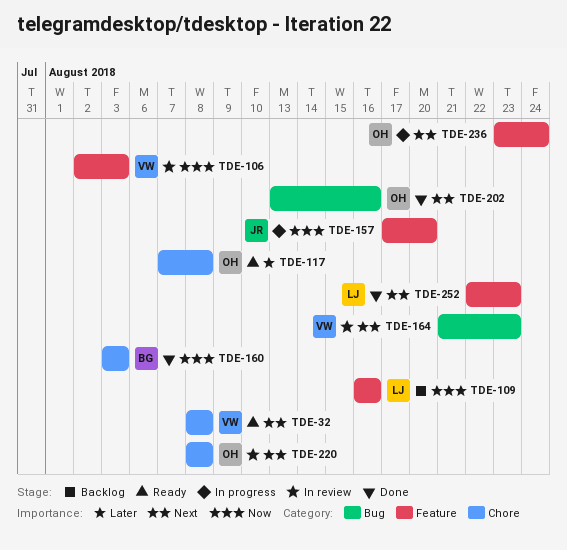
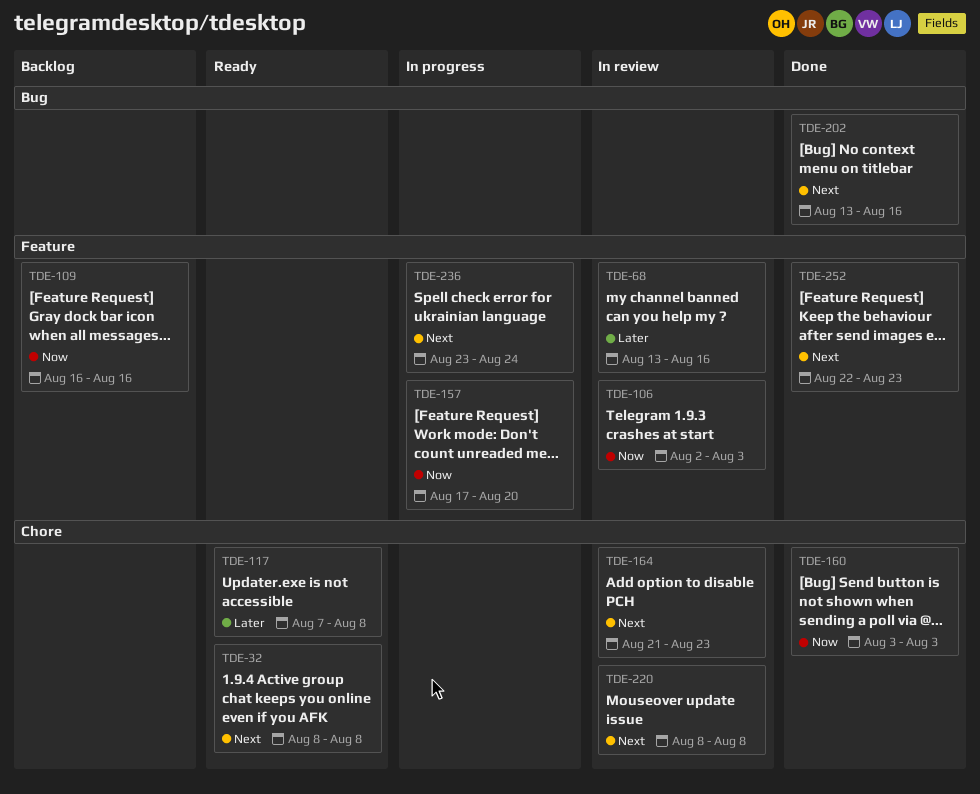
TDE-68: none -> present
TDE-164, label: Bug -> Chore

